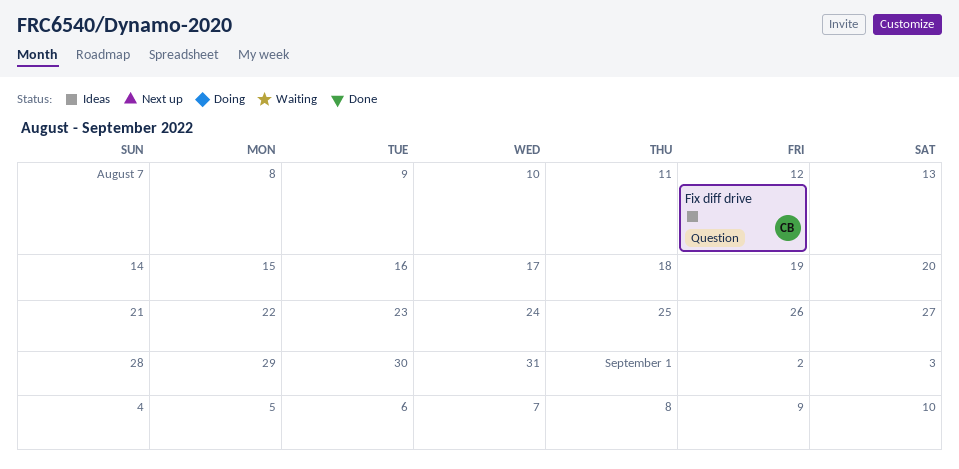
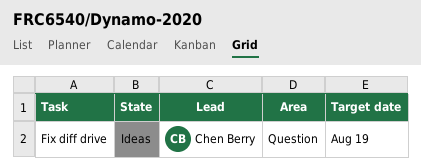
Fix diff drive, due: Aug 12 -> Aug 19

